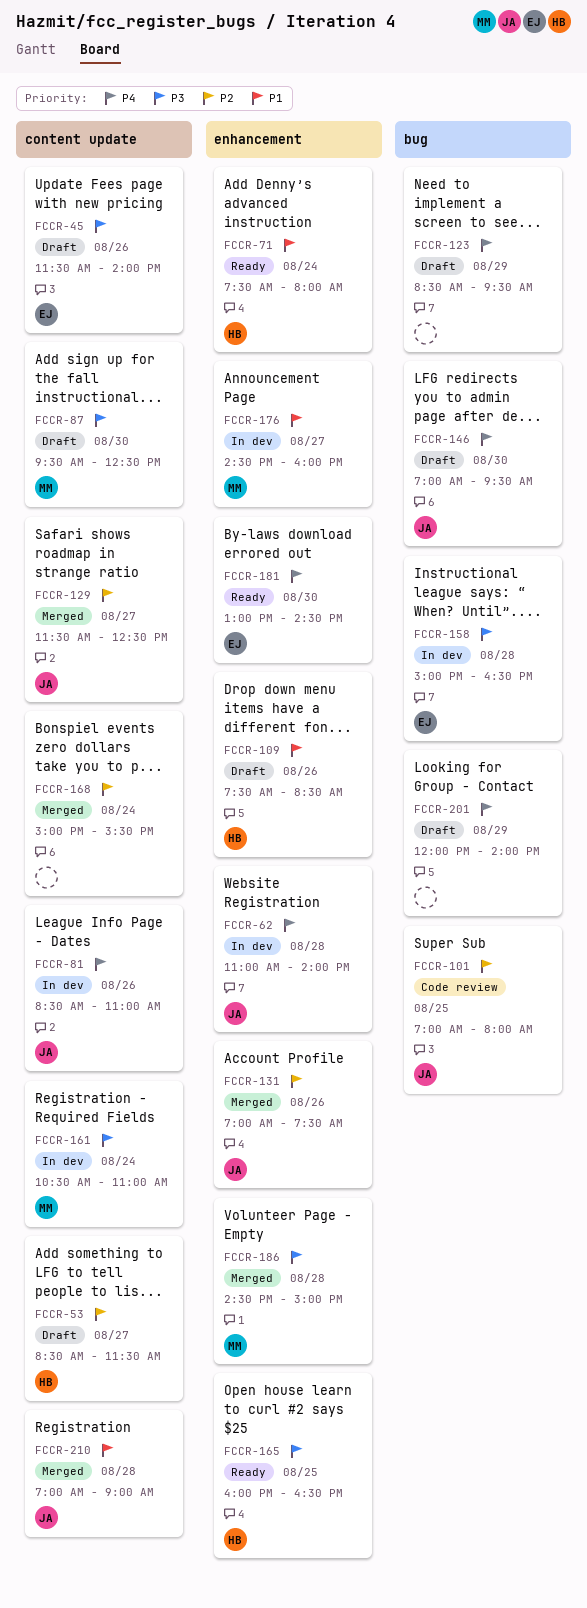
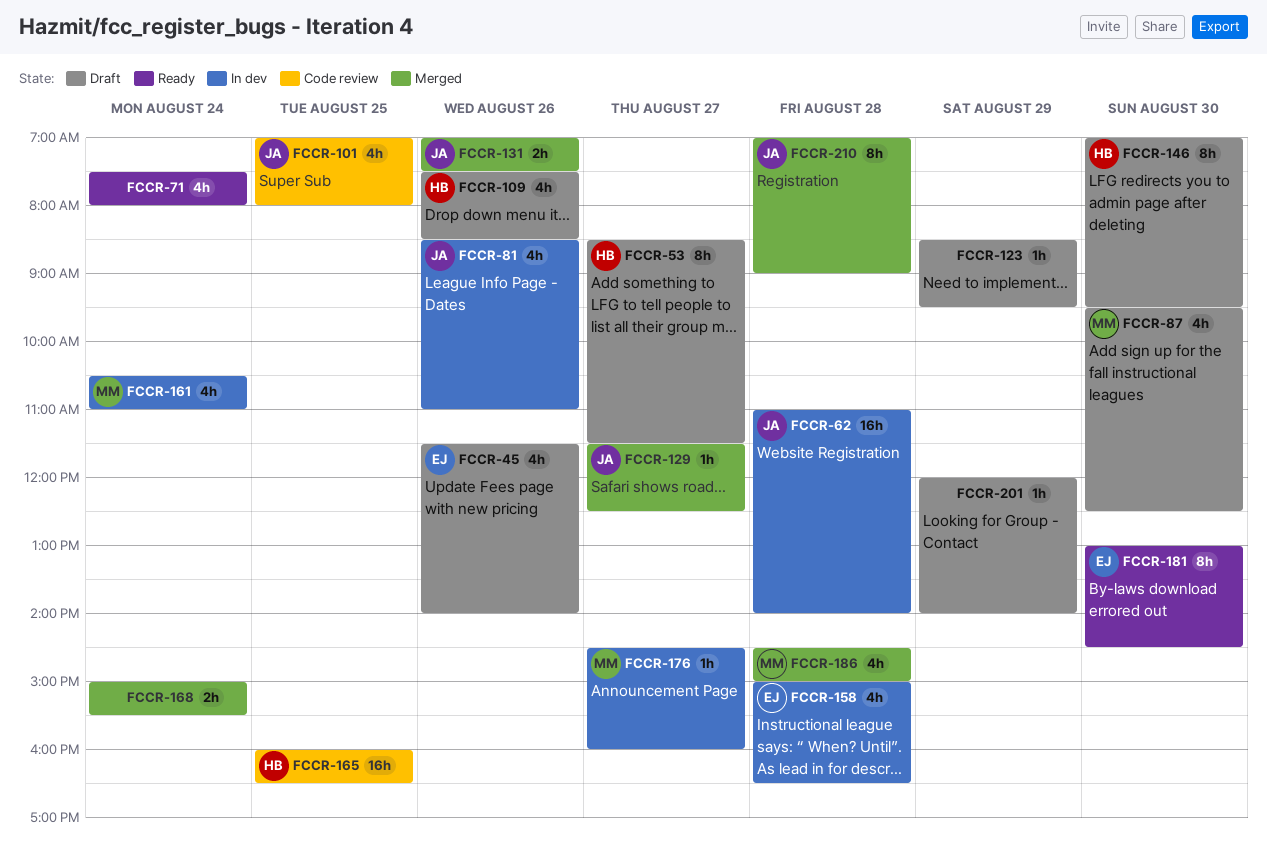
FCCR-71, owner: HB -> none
FCCR-146, owner: JA -> HB
FCCR-165, status: Ready -> Code review

